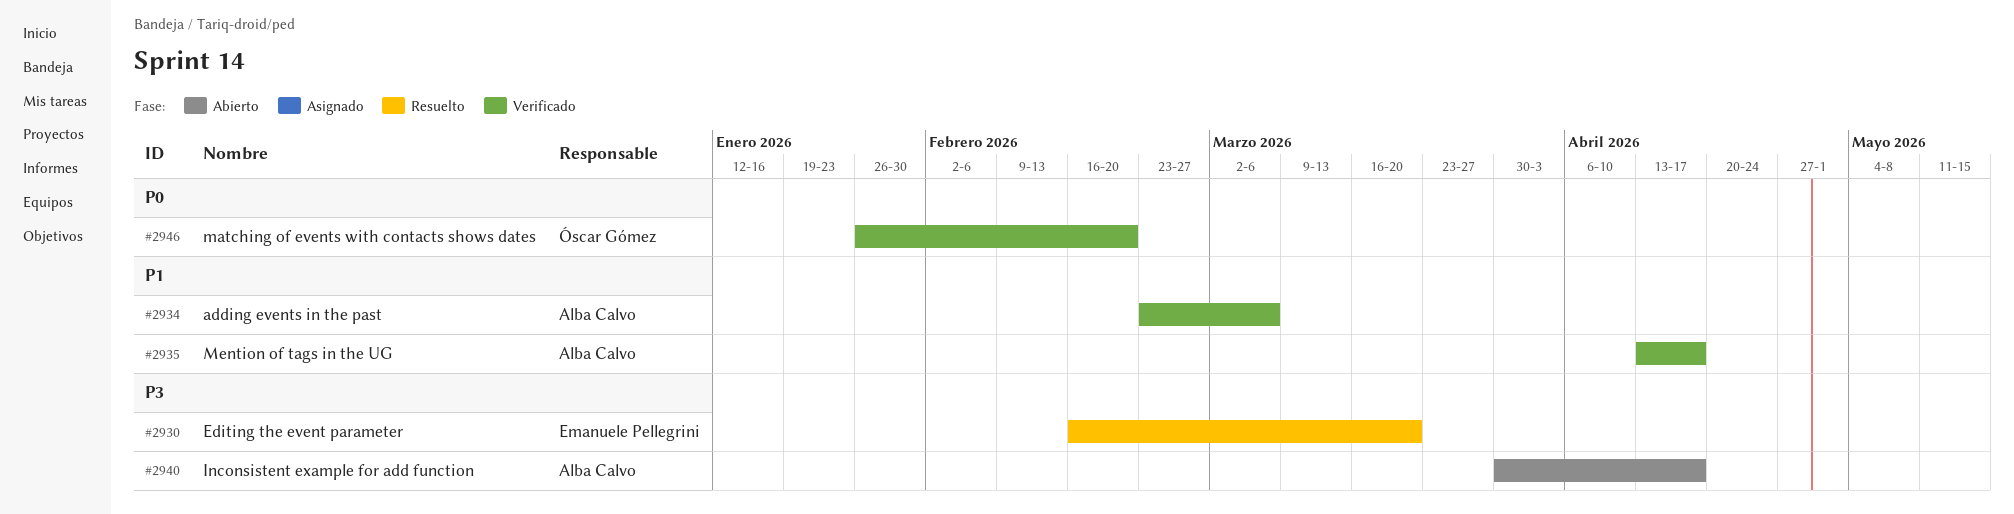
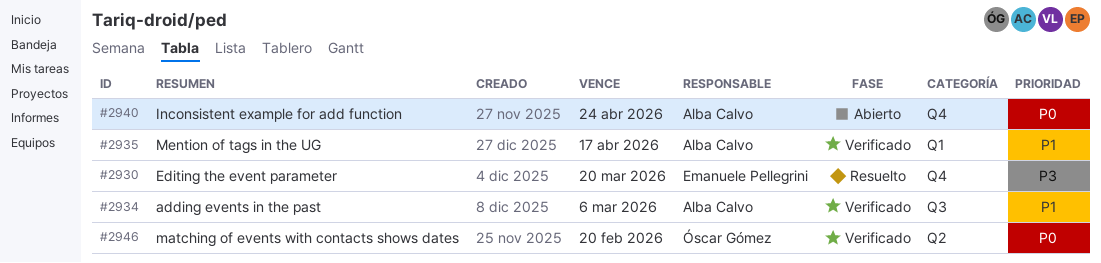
#2940, priority: P3 -> P0
#2940, due: Apr 17 -> Apr 24

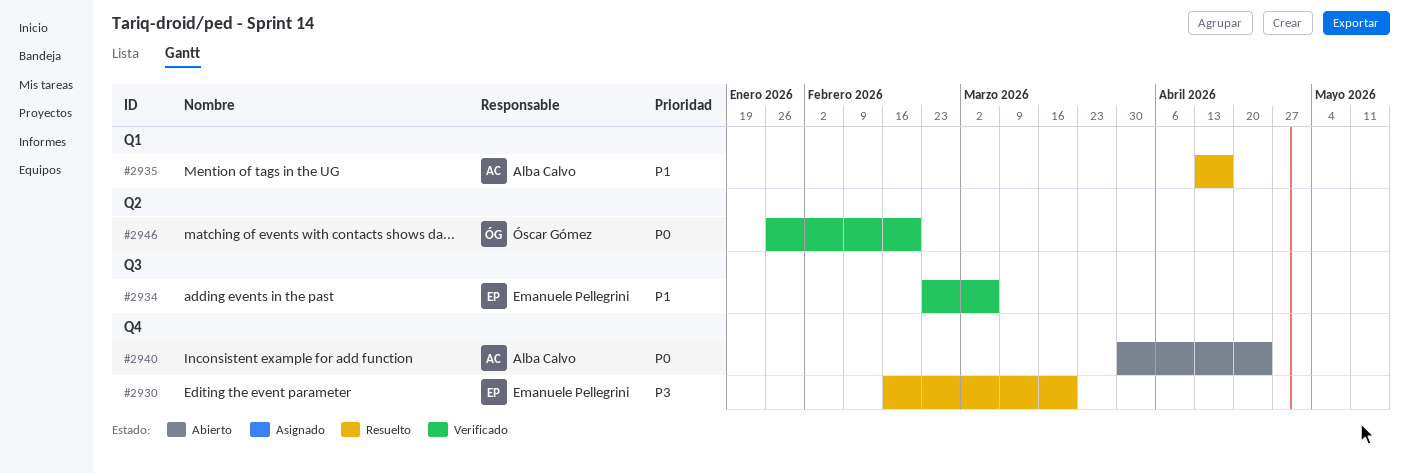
#2934, owner: Alba Calvo -> Emanuele Pellegrini
#2935, status: Verificado -> Resuelto

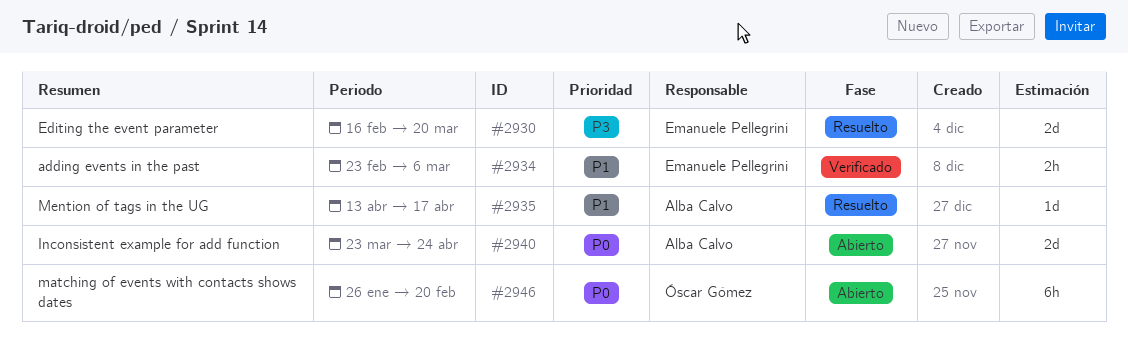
#2940, start: Mar 30 -> Mar 23
#2946, status: Verificado -> Abierto

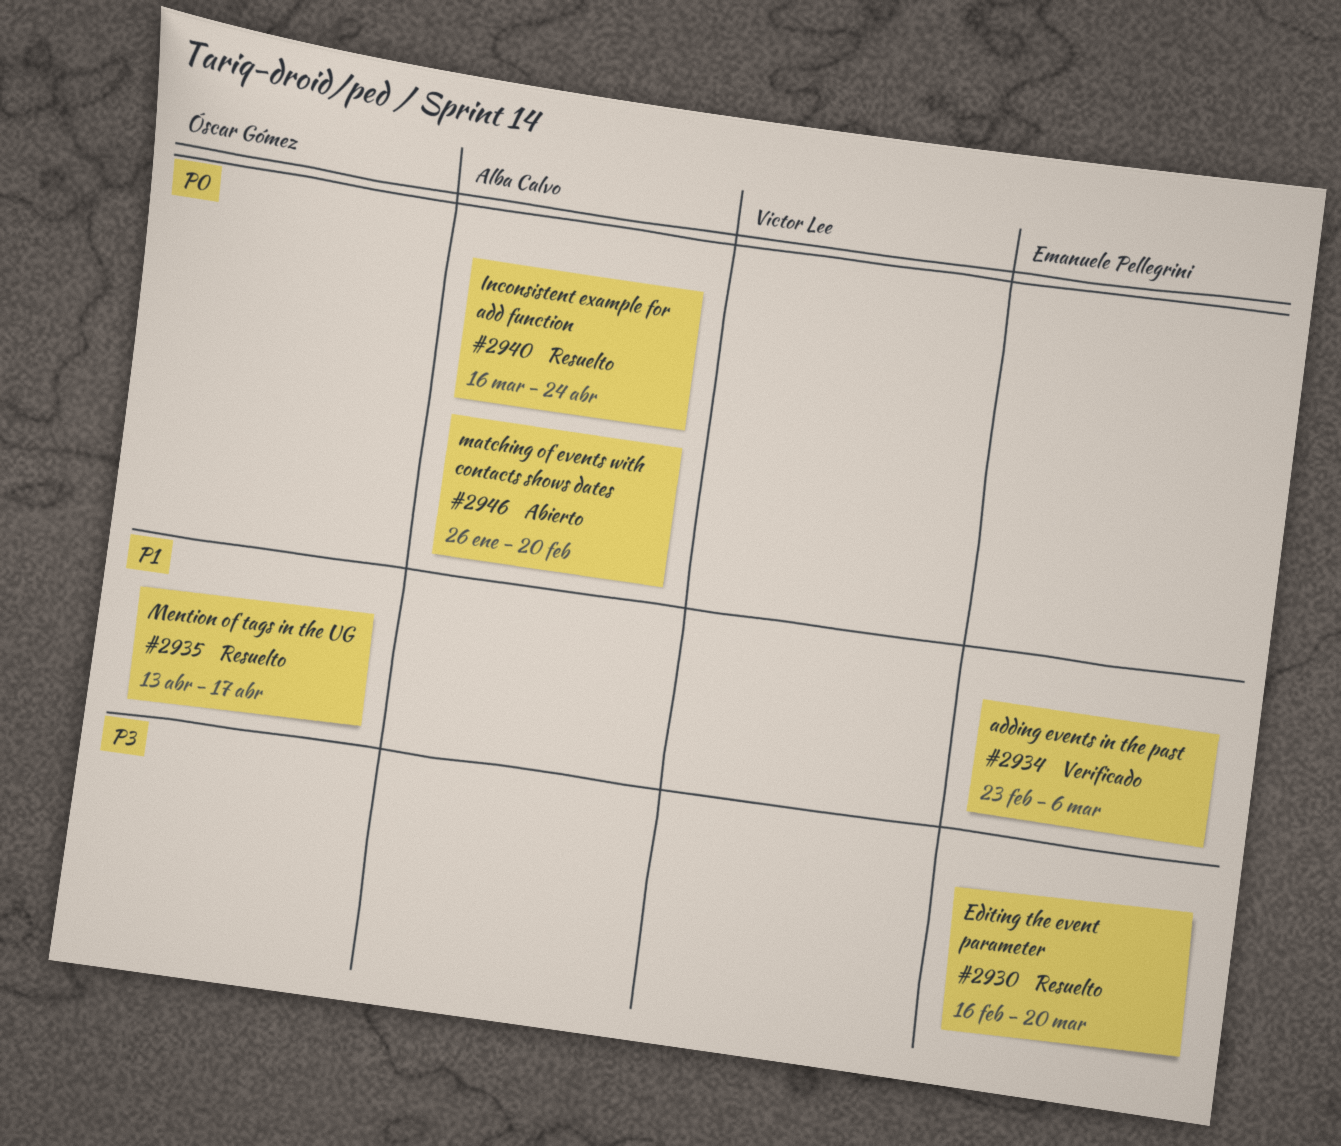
#2935, owner: Alba Calvo -> Óscar Gómez
#2940, status: Abierto -> Resuelto
#2940, start: Mar 23 -> Mar 16
#2946, owner: Óscar Gómez -> Alba Calvo

